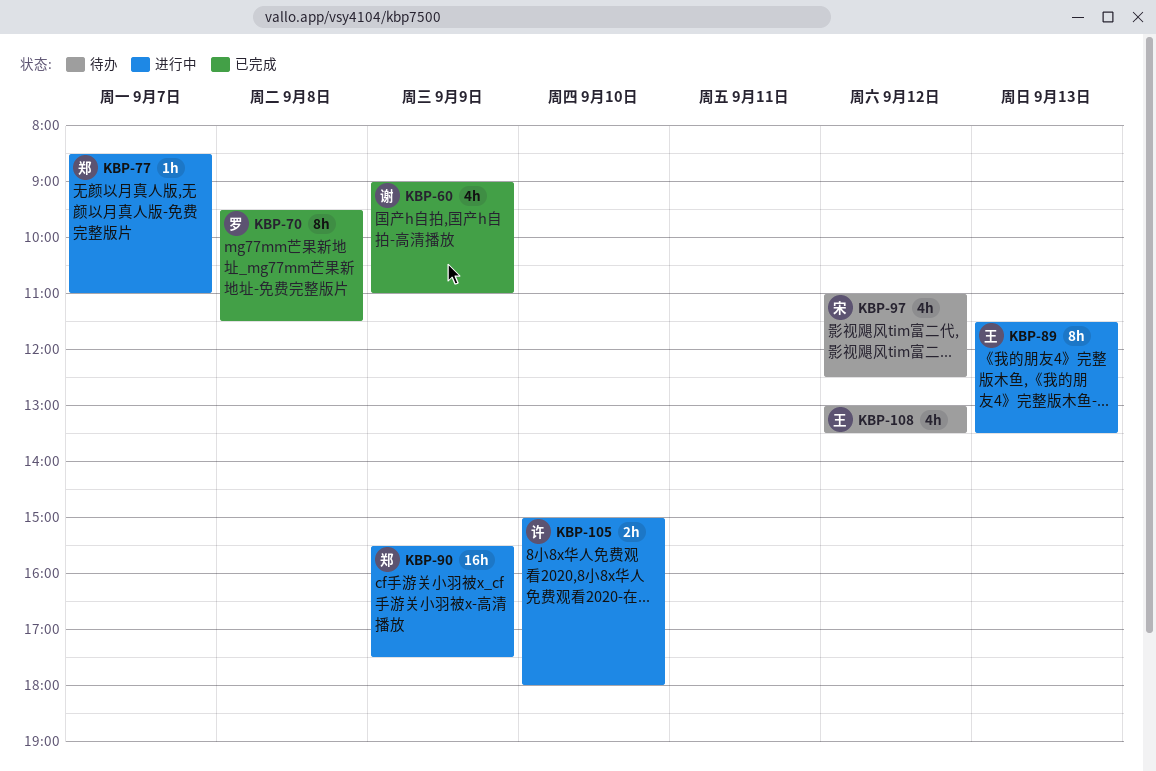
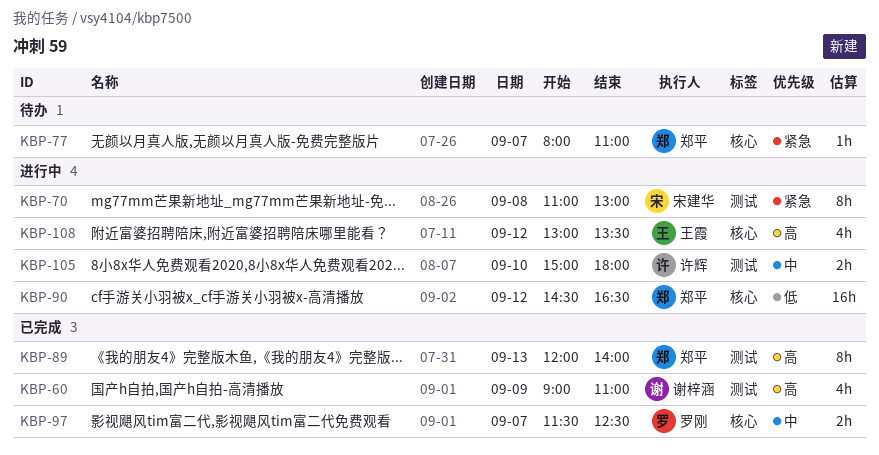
KBP-70, status: 已完成 -> 进行中
KBP-70, owner: 罗刚 -> 宋建华
KBP-70, begins: 09:30 -> 11:00
KBP-70, ends: 11:30 -> 13:00
KBP-77, status: 进行中 -> 待办
KBP-77, begins: 08:30 -> 08:00
KBP-89, status: 进行中 -> 已完成
KBP-89, owner: 王霞 -> 郑平
KBP-89, begins: 11:30 -> 12:00
KBP-89, ends: 13:30 -> 14:00
KBP-90, day: Sep 9 -> Sep 12
KBP-90, begins: 15:30 -> 14:30
KBP-90, ends: 17:30 -> 16:30
KBP-97, status: 待办 -> 已完成
KBP-97, owner: 宋建华 -> 罗刚
KBP-97, estimate: 4h -> 2h
KBP-97, day: Sep 12 -> Sep 7
KBP-97, begins: 11:00 -> 11:30
KBP-108, status: 待办 -> 进行中

